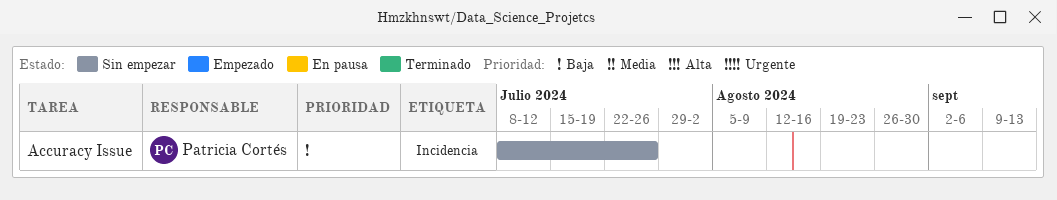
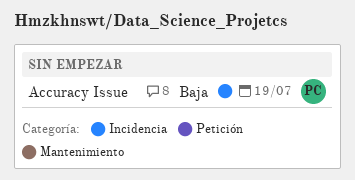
Accuracy Issue, due: Jul 26 -> Jul 19

